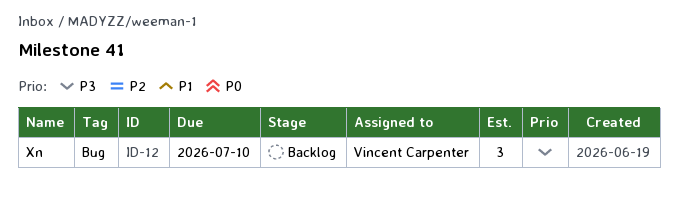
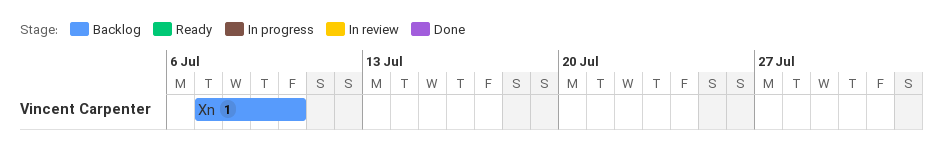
Xn, estimate: 3 -> 1

